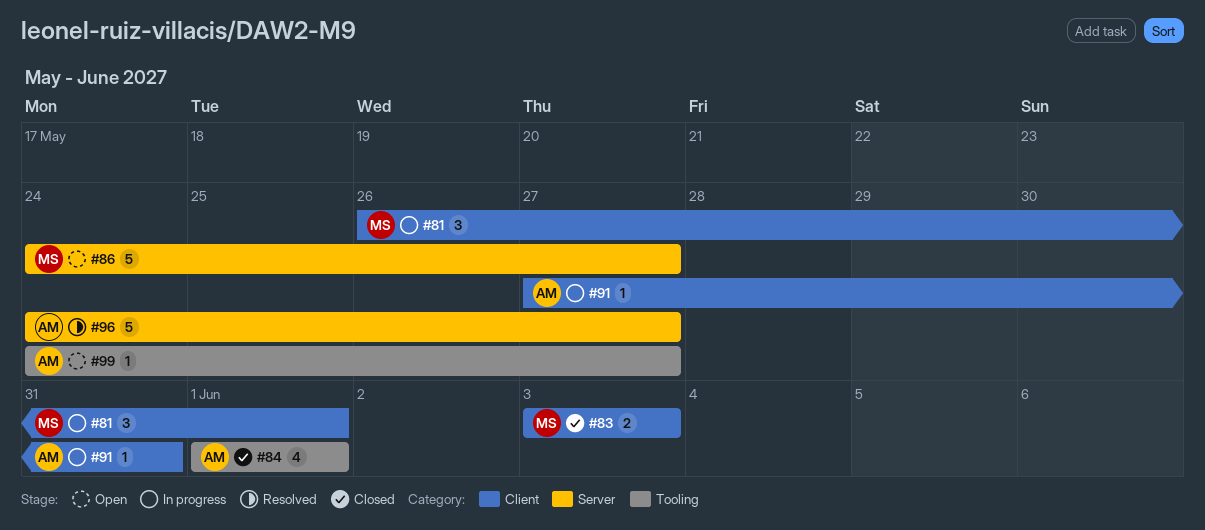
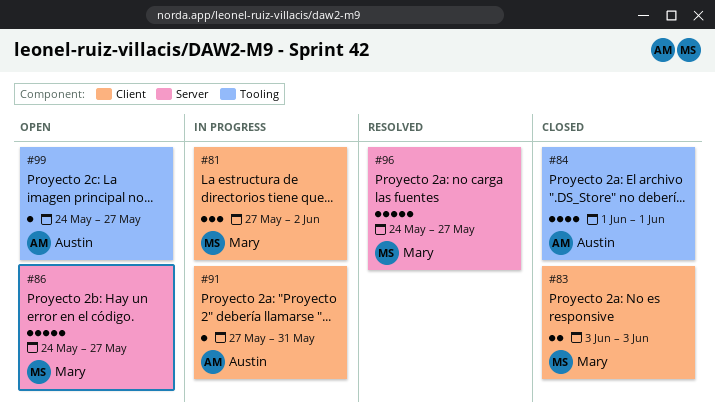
#81, start: May 26 -> May 27
#81, due: Jun 1 -> Jun 2
#96, owner: Austin -> Mary

